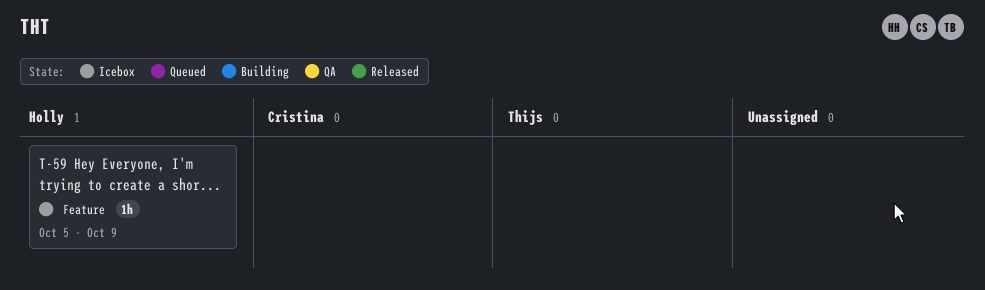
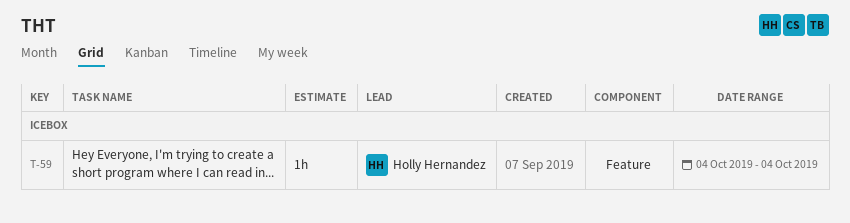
T-59, start: Oct 5 -> Oct 4
T-59, due: Oct 9 -> Oct 4

